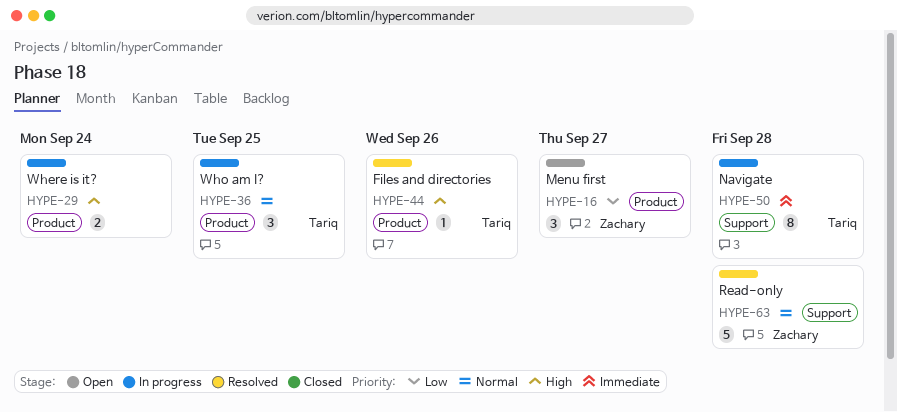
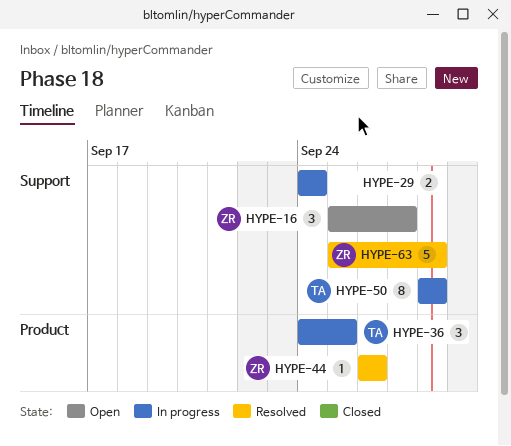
HYPE-16, label: Product -> Support
HYPE-29, label: Product -> Support
HYPE-44, owner: Tariq -> Zachary

